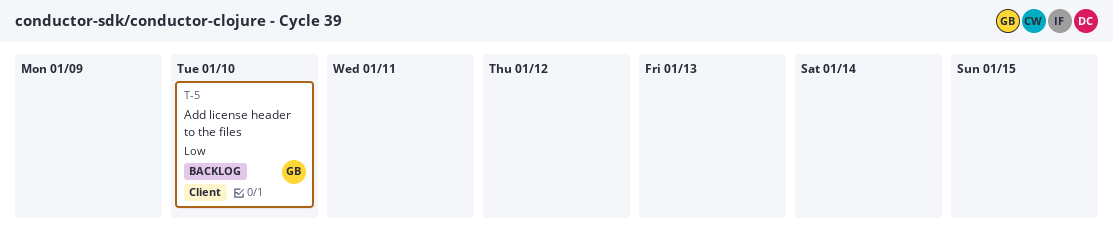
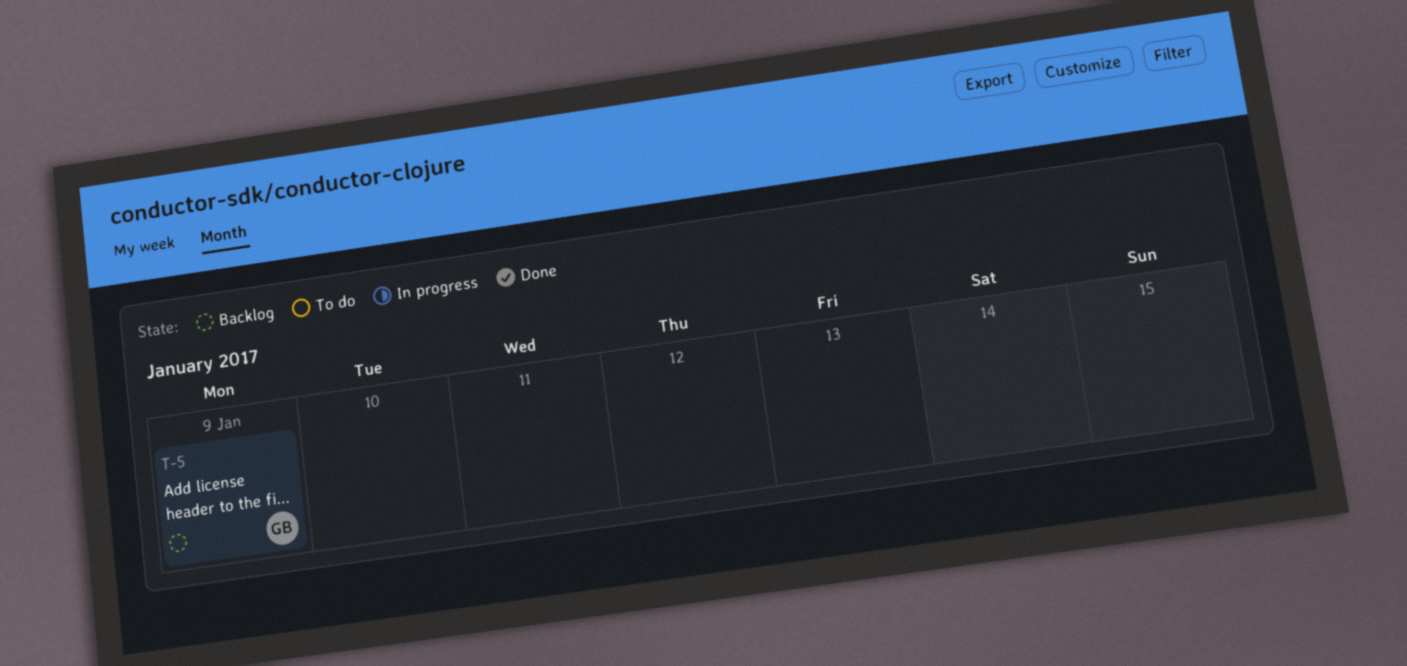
T-5, due: Jan 10 -> Jan 9

